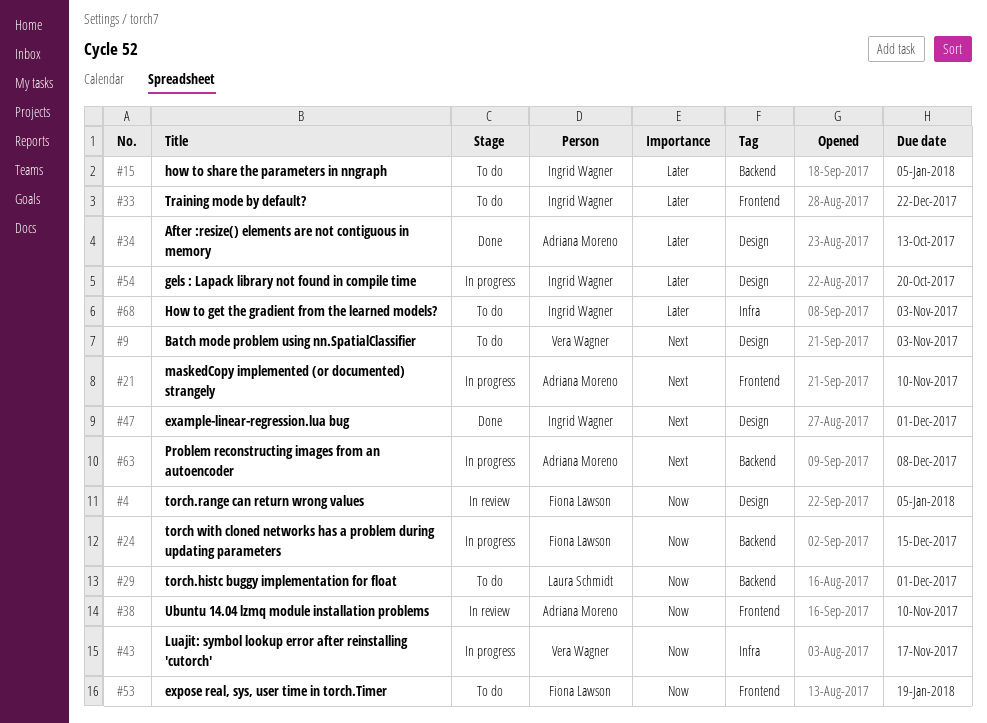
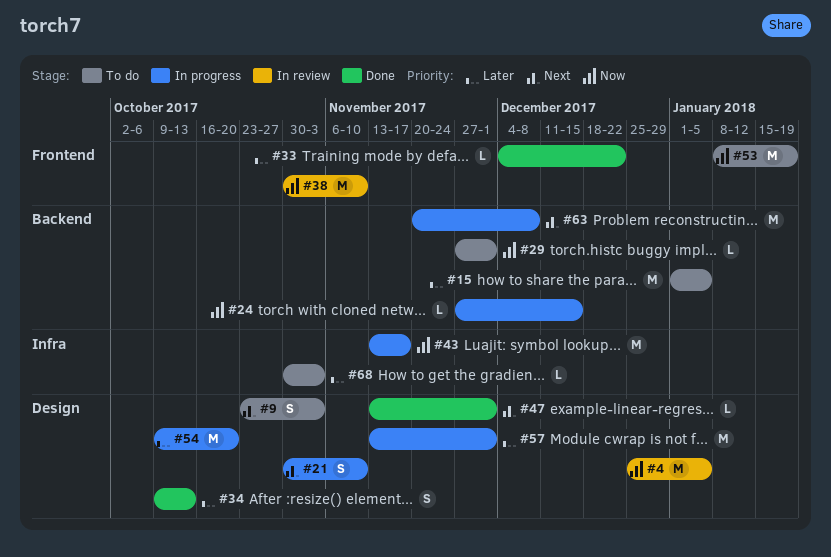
#21, label: Frontend -> Design
#33, status: To do -> Done
#57: none -> present

